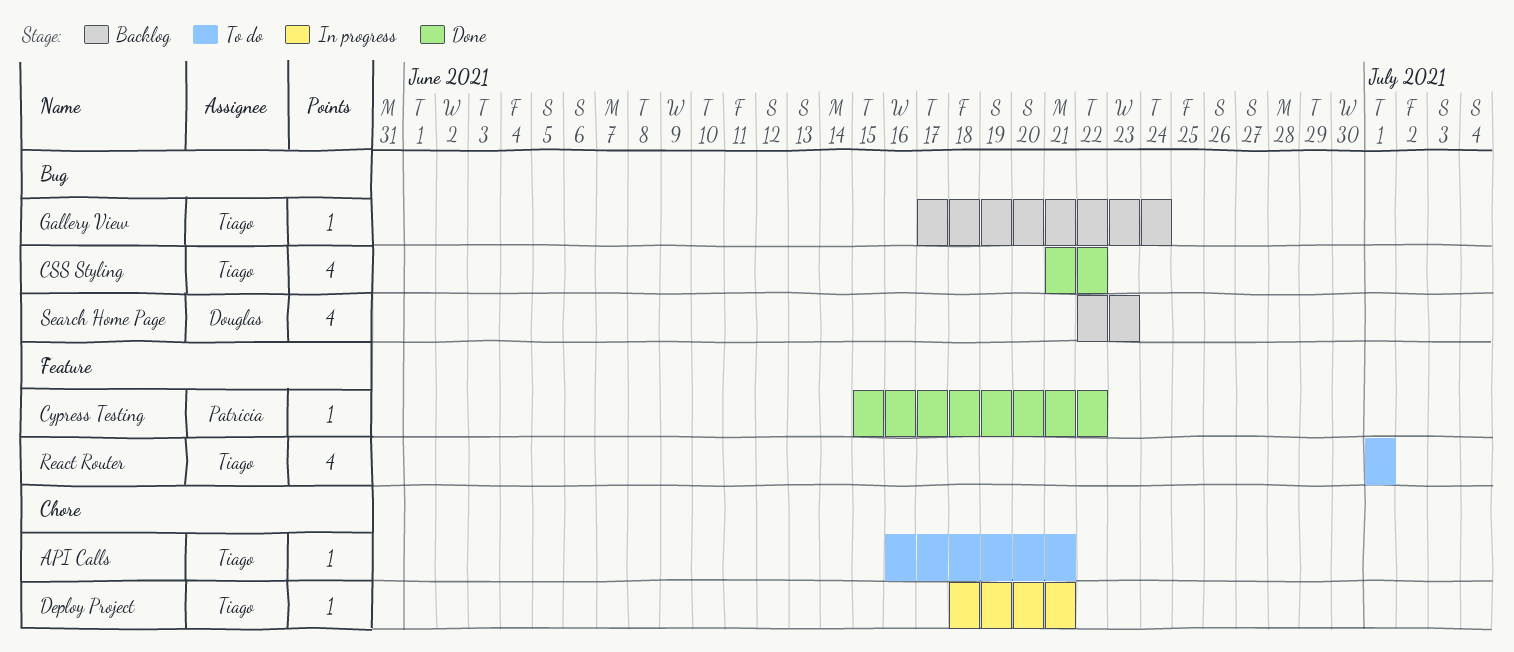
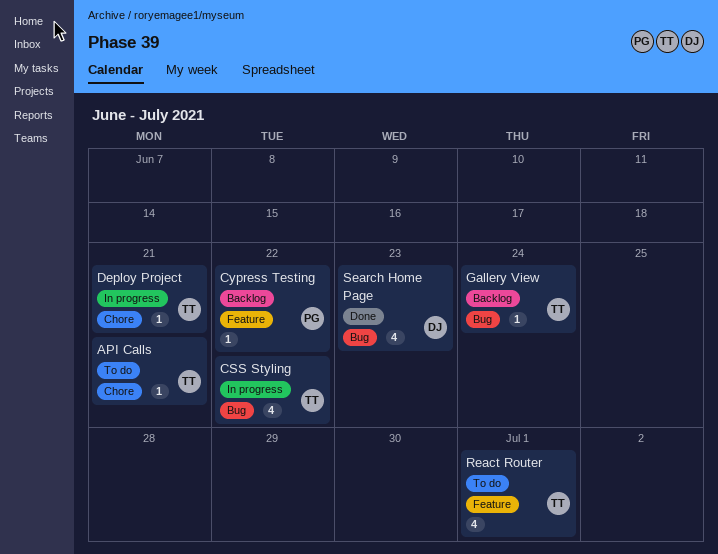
CSS Styling, status: Done -> In progress
Cypress Testing, status: Done -> Backlog
Search Home Page, status: Backlog -> Done

